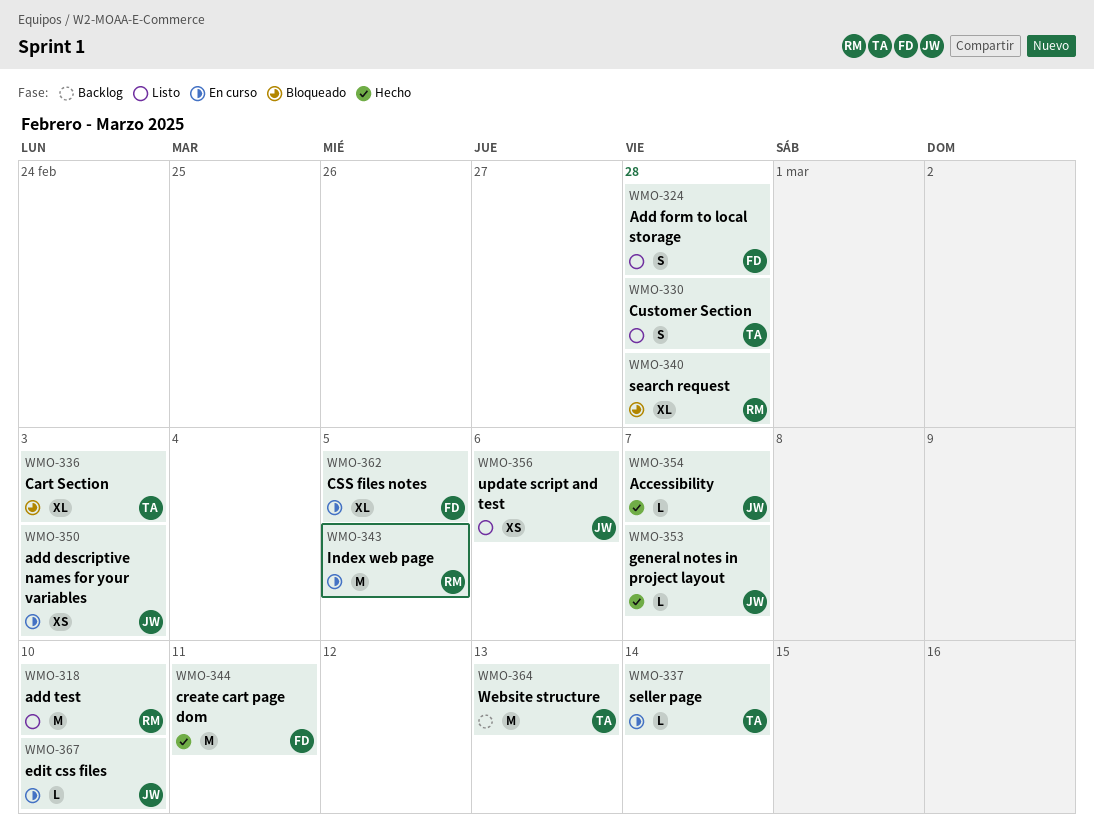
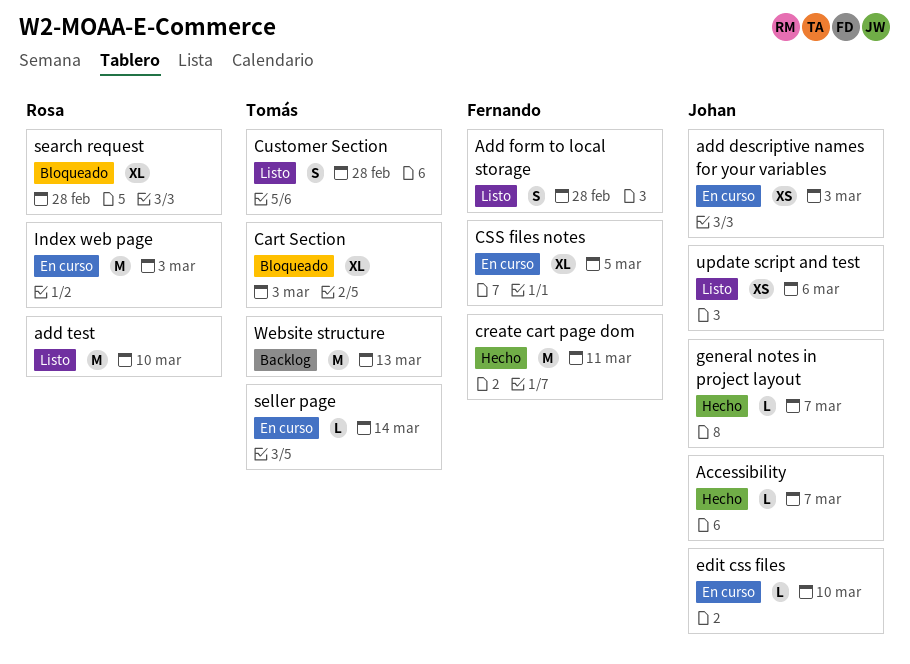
Index web page, due: Mar 5 -> Mar 3

